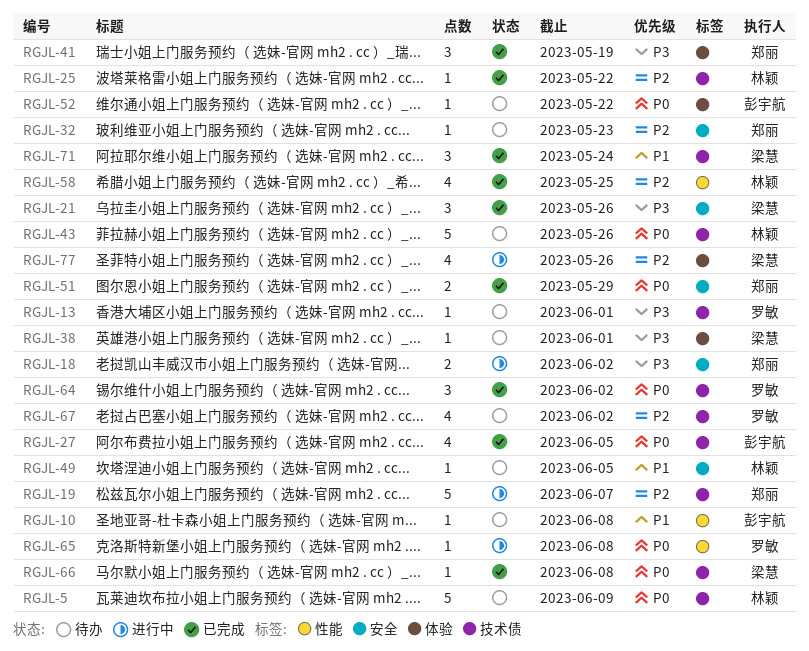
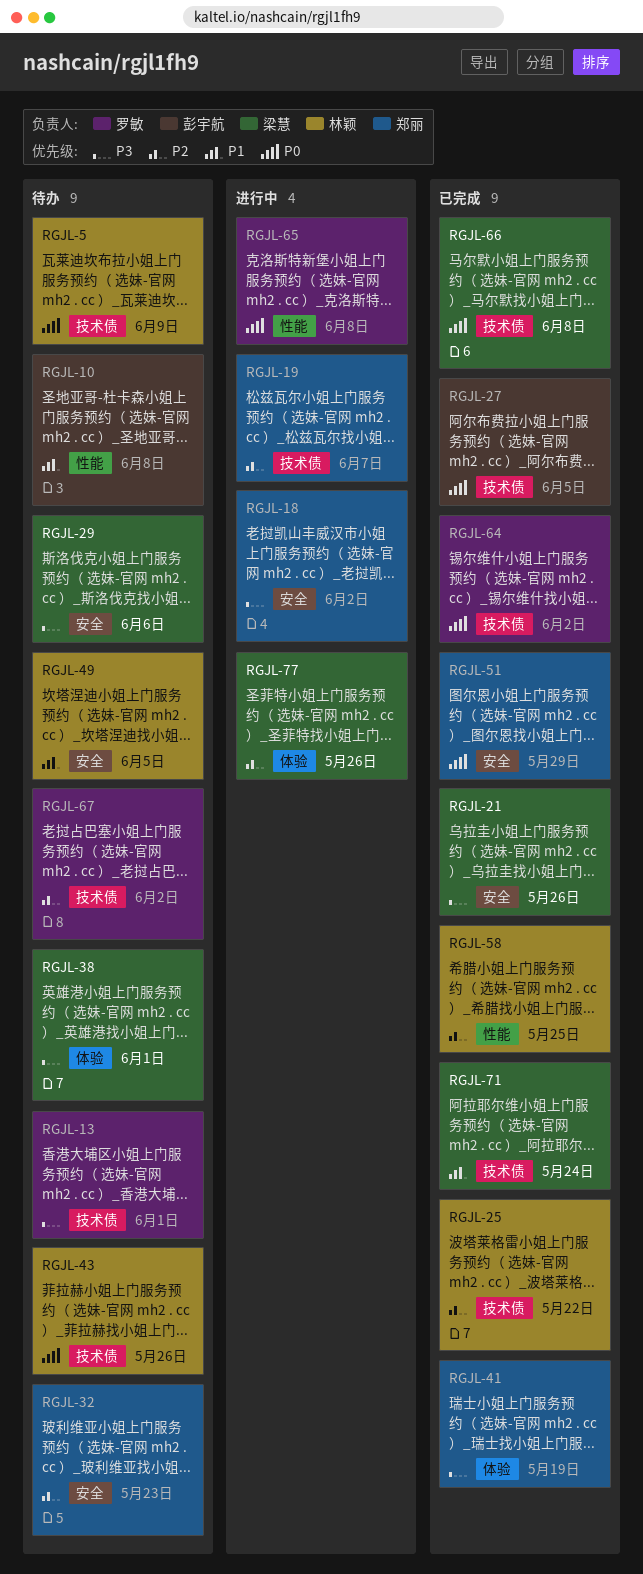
RGJL-29: none -> present
RGJL-52: present -> none

